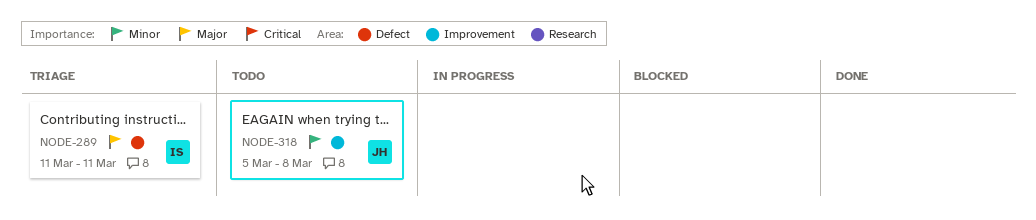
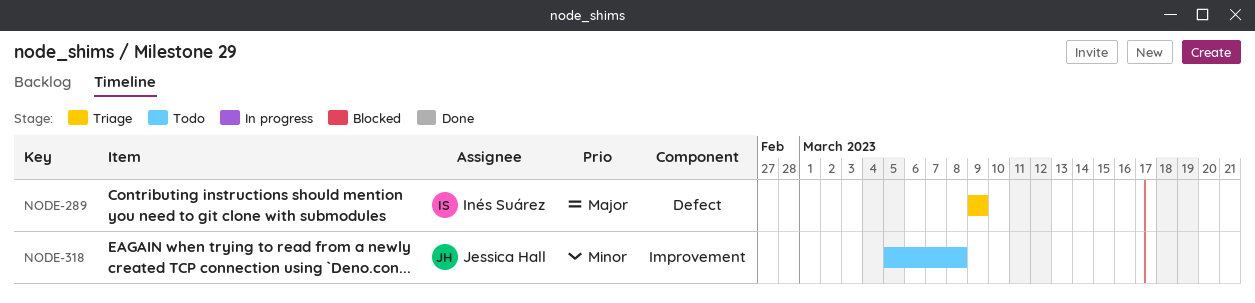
NODE-289, start: Mar 11 -> Mar 9
NODE-289, due: Mar 11 -> Mar 9

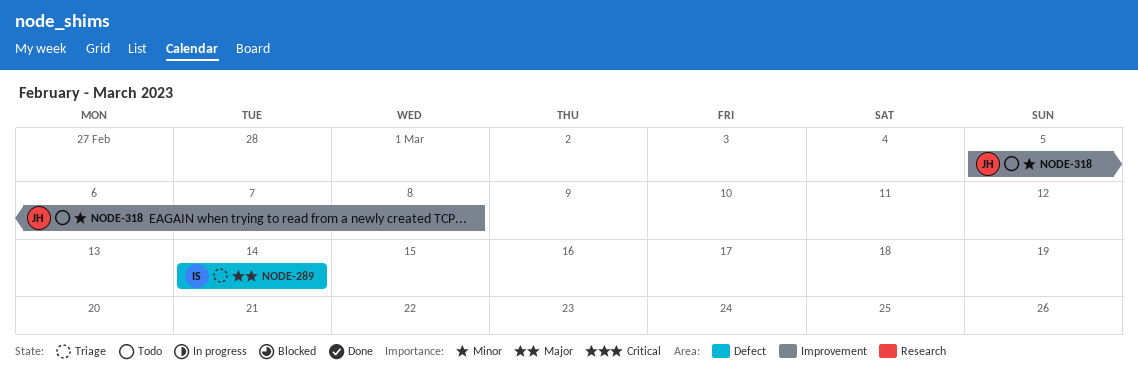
NODE-289, start: Mar 9 -> Mar 14
NODE-289, due: Mar 9 -> Mar 14

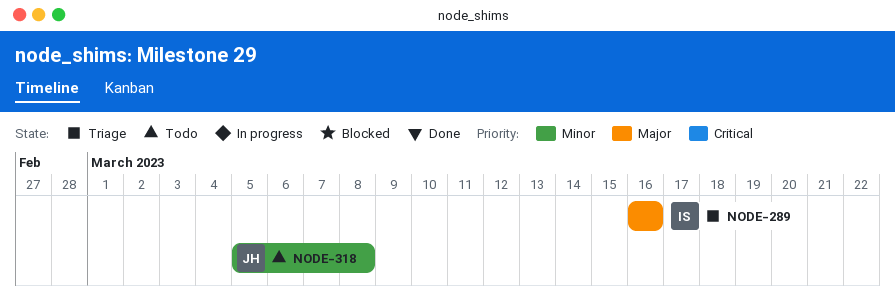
NODE-289, start: Mar 14 -> Mar 16
NODE-289, due: Mar 14 -> Mar 16

